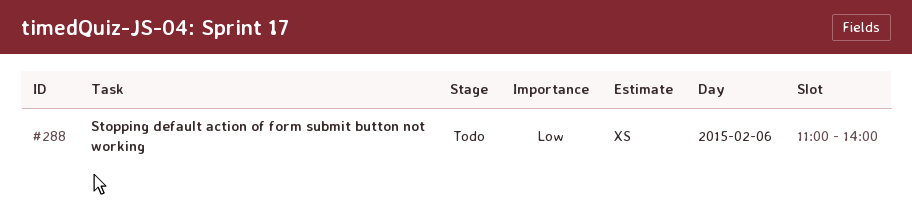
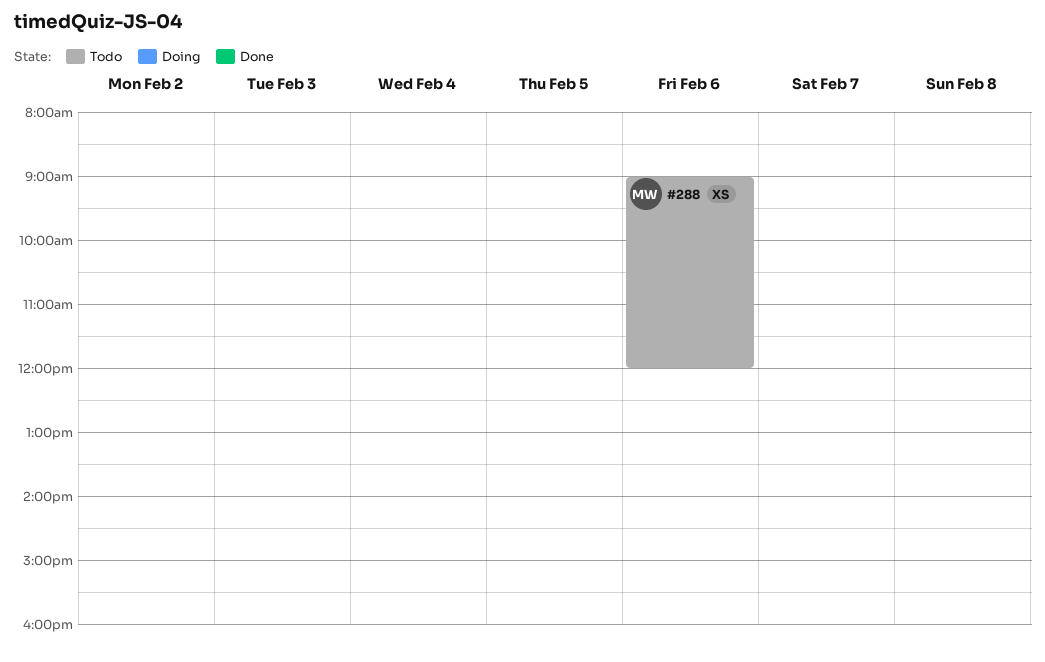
#288, begins: 11:00 -> 09:00
#288, ends: 14:00 -> 12:00

